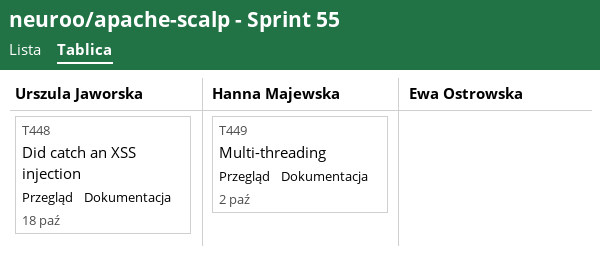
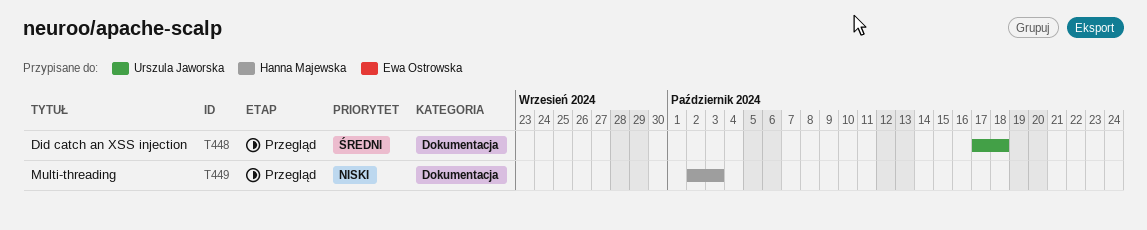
T449, due: Oct 2 -> Oct 3

